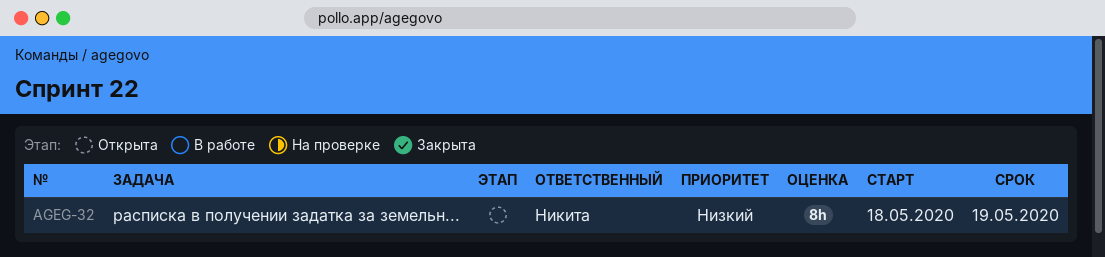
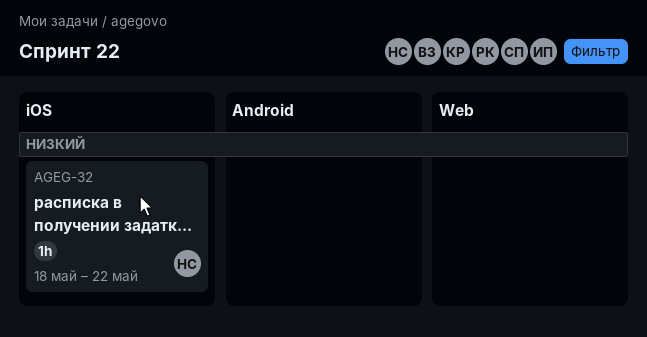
AGEG-32, estimate: 8h -> 1h
AGEG-32, due: May 19 -> May 22

